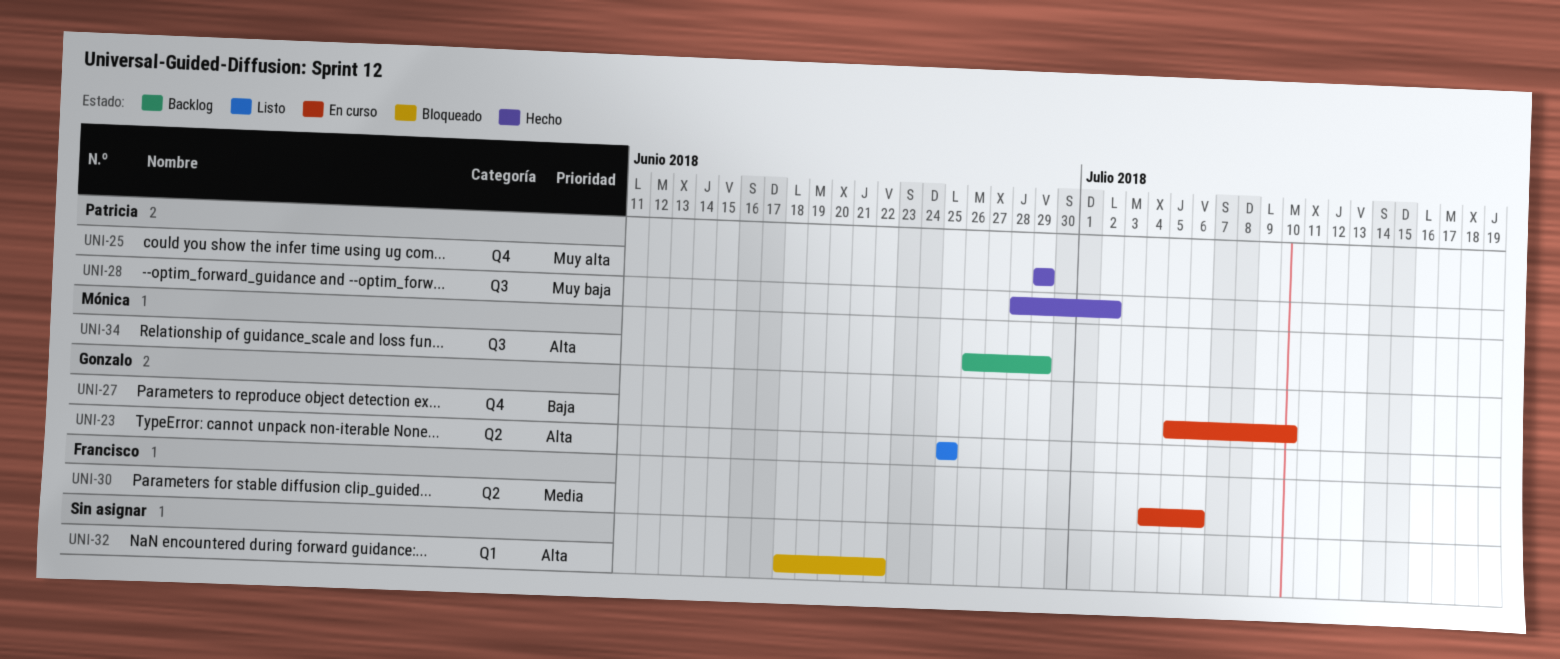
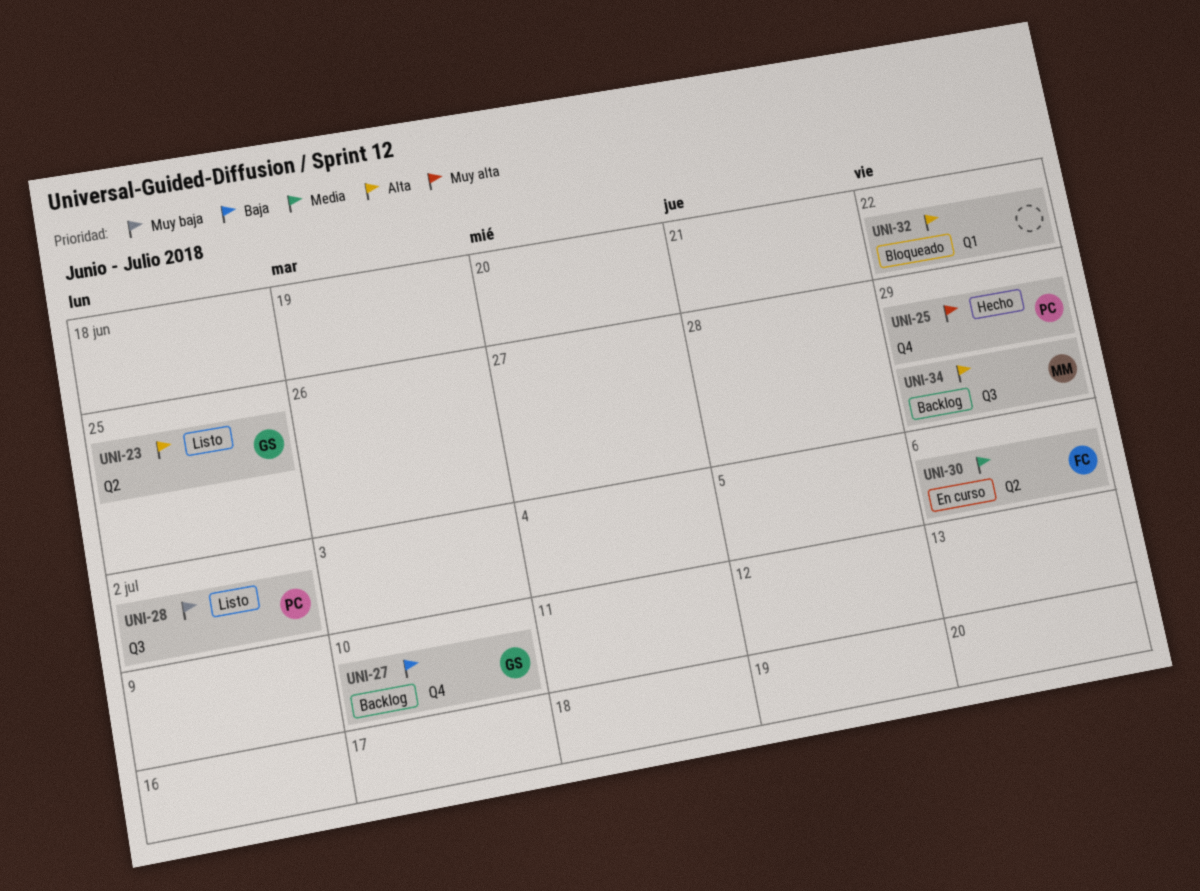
UNI-27, status: En curso -> Backlog
UNI-28, status: Hecho -> Listo

